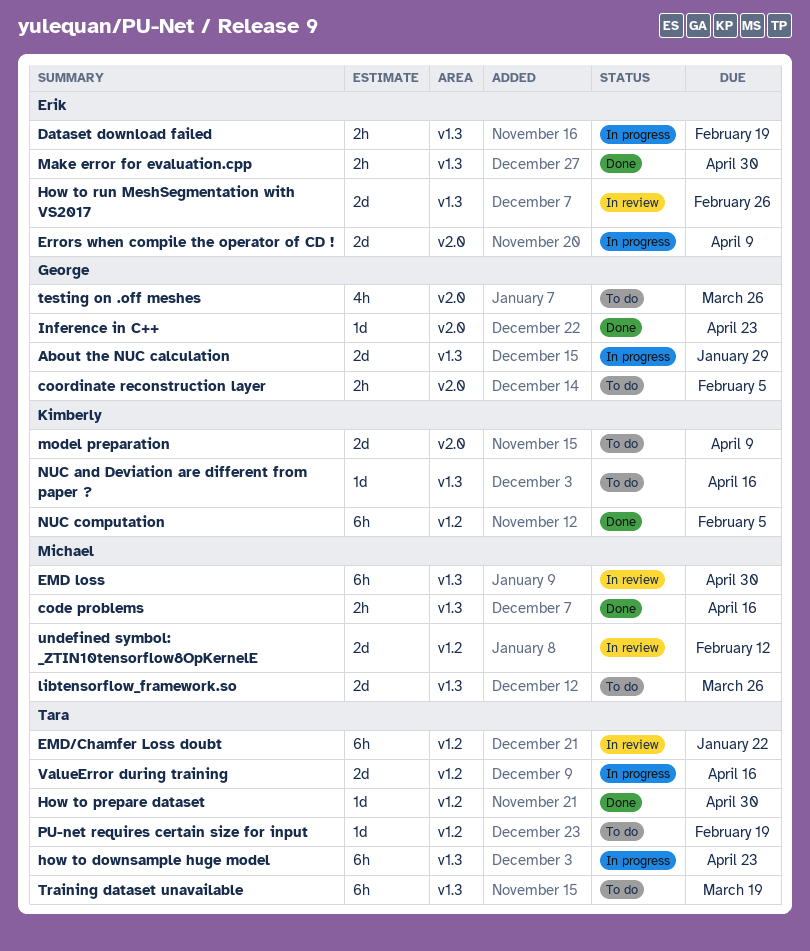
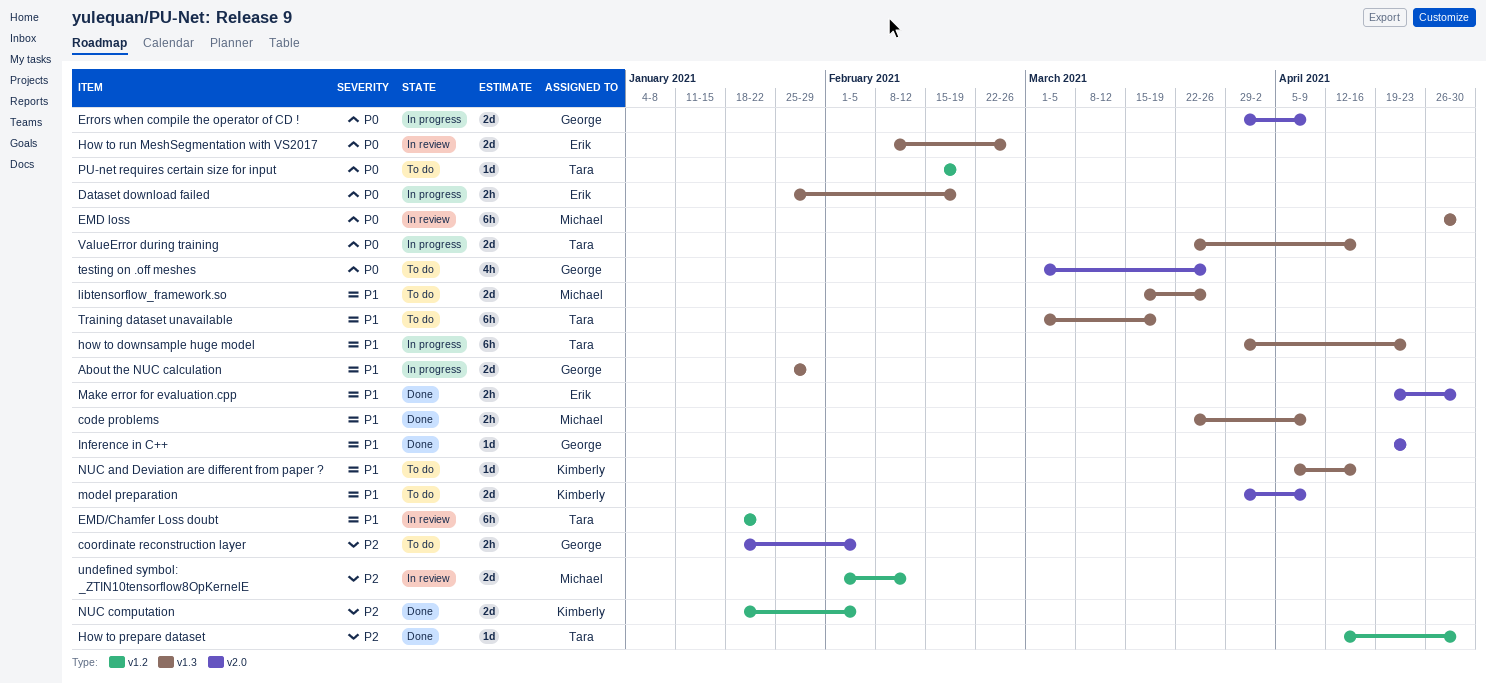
code problems, due: Apr 16 -> Apr 9
Errors when compile the operator of CD !, owner: Erik -> George
Make error for evaluation.cpp, label: v1.3 -> v2.0
NUC computation, estimate: 6h -> 2d
ValueError during training, label: v1.2 -> v1.3

